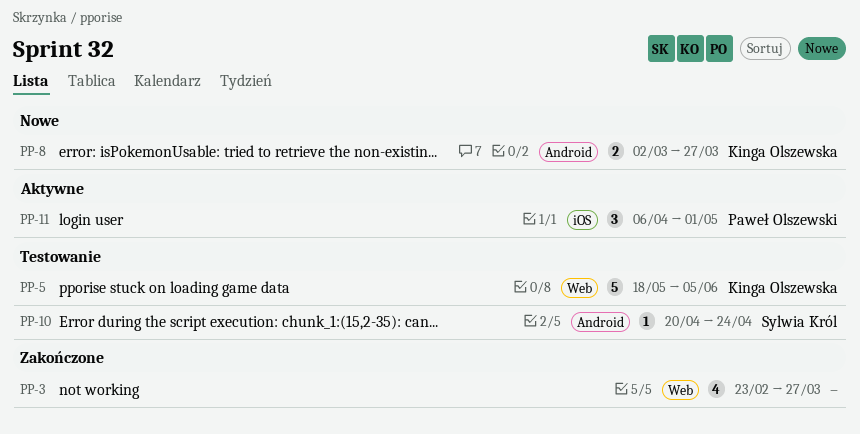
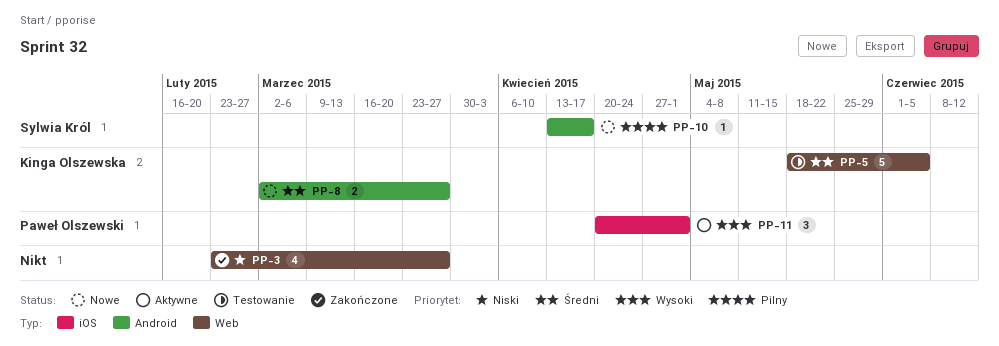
PP-10, status: Testowanie -> Nowe
PP-10, start: Apr 20 -> Apr 13
PP-10, due: Apr 24 -> Apr 17
PP-11, start: Apr 6 -> Apr 20

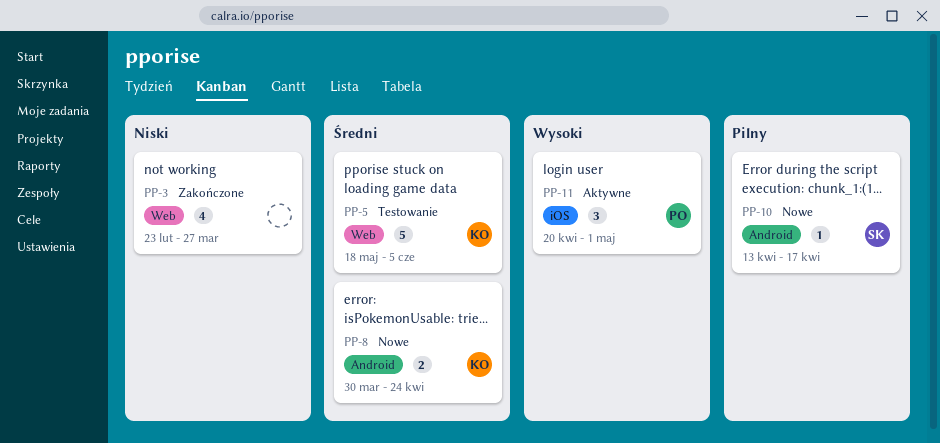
PP-8, start: Mar 2 -> Mar 30
PP-8, due: Mar 27 -> Apr 24

